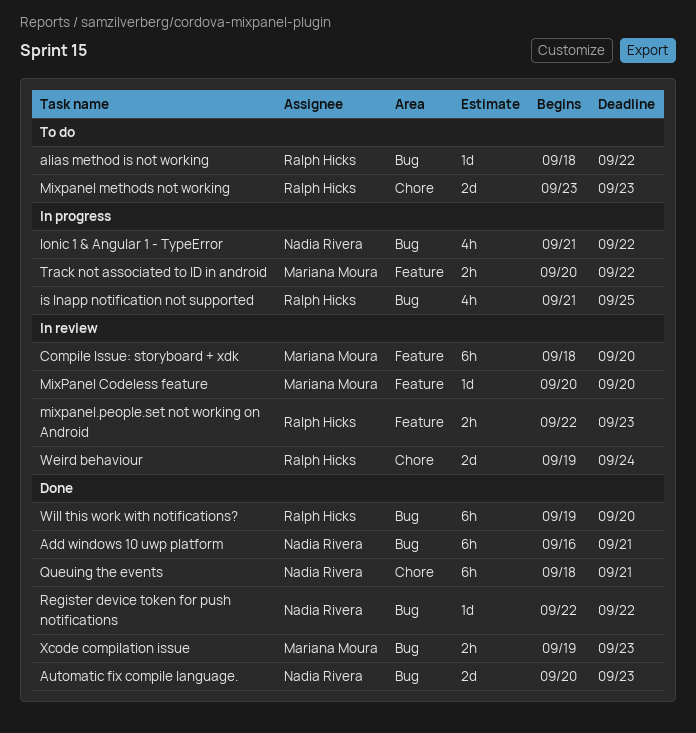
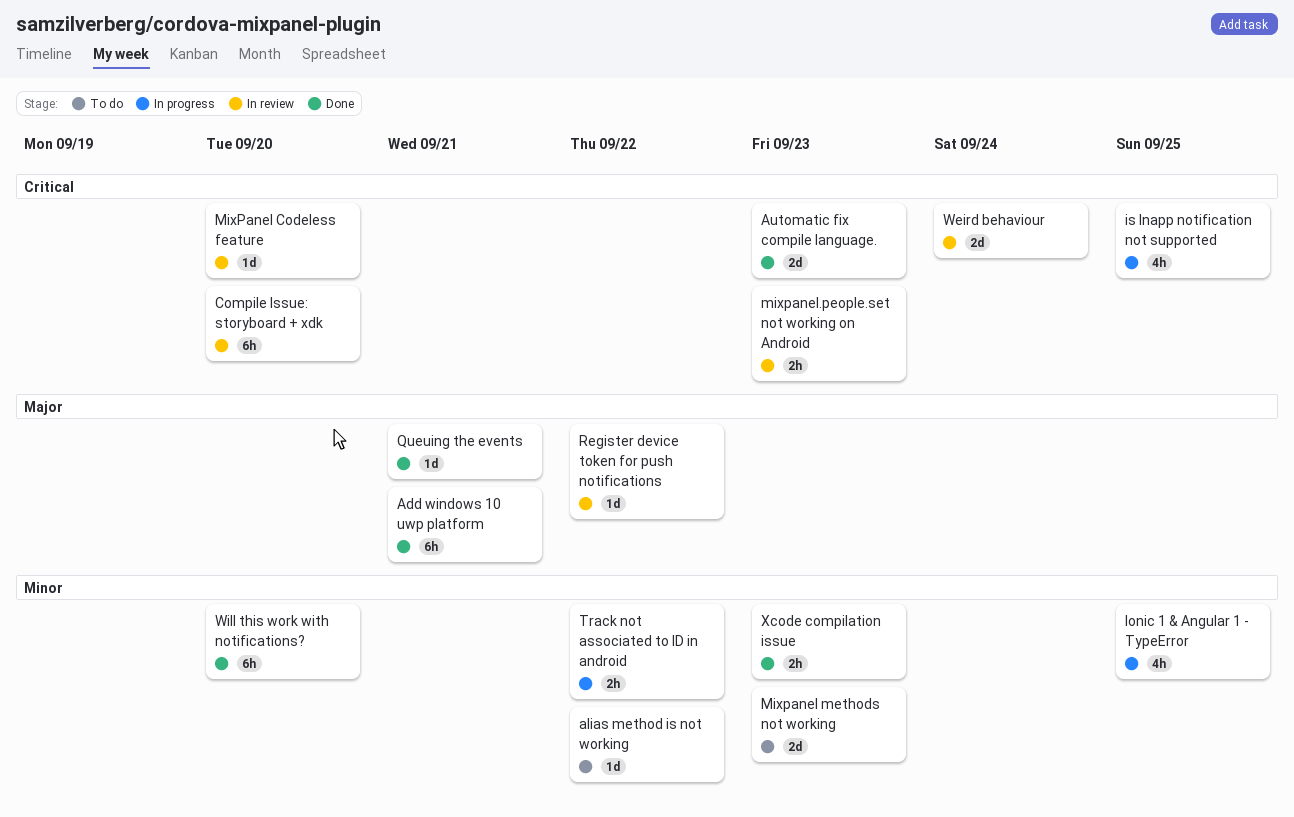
Ionic 1 & Angular 1 - TypeError, due: Sep 22 -> Sep 25
Queuing the events, estimate: 6h -> 1d
Register device token for push notifications, status: Done -> In review

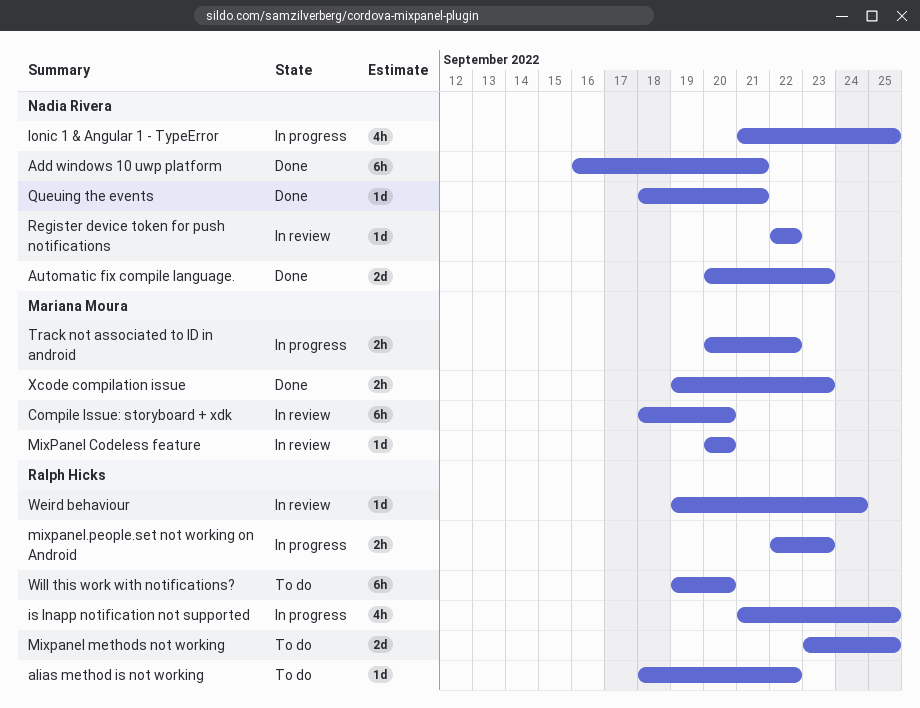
Mixpanel methods not working, due: Sep 23 -> Sep 25
mixpanel.people.set not working on Android, status: In review -> In progress
Weird behaviour, estimate: 2d -> 1d
Will this work with notifications?, status: Done -> To do

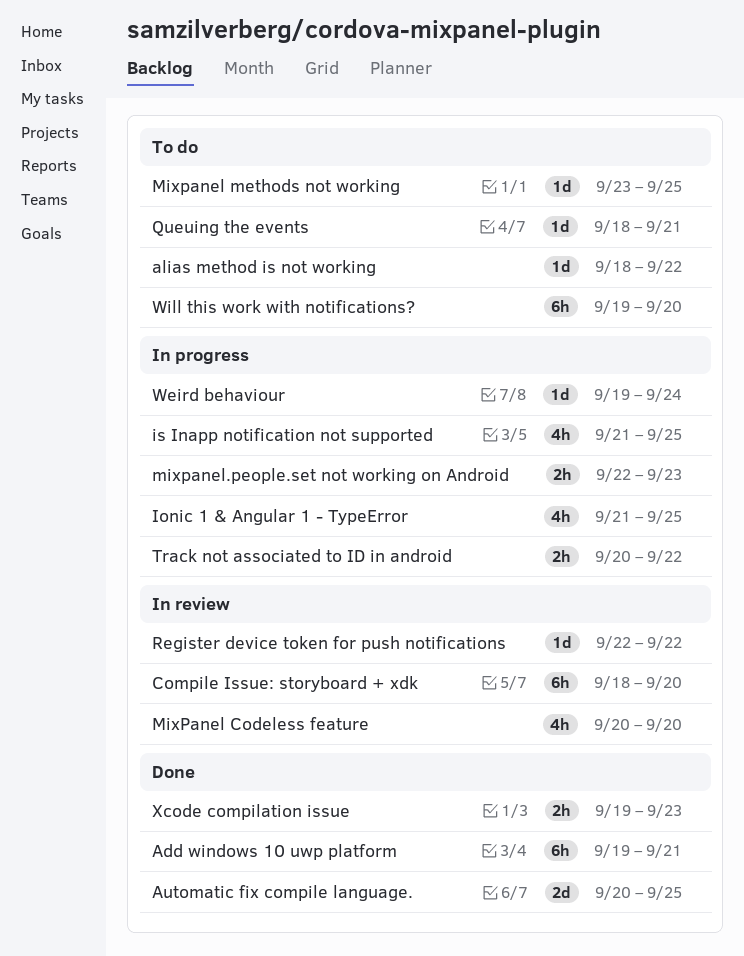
Add windows 10 uwp platform, start: Sep 16 -> Sep 19
Automatic fix compile language., due: Sep 23 -> Sep 25
MixPanel Codeless feature, estimate: 1d -> 4h
Mixpanel methods not working, estimate: 2d -> 1d
Queuing the events, status: Done -> To do
Weird behaviour, status: In review -> In progress

